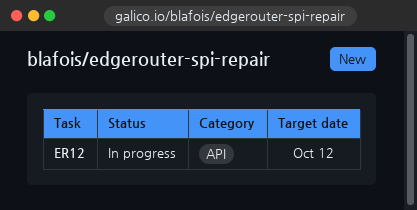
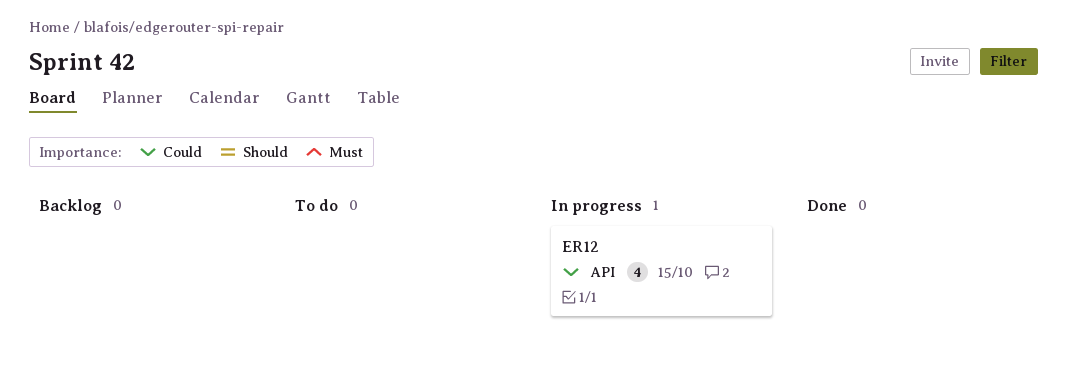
ER12, due: Oct 12 -> Oct 15

